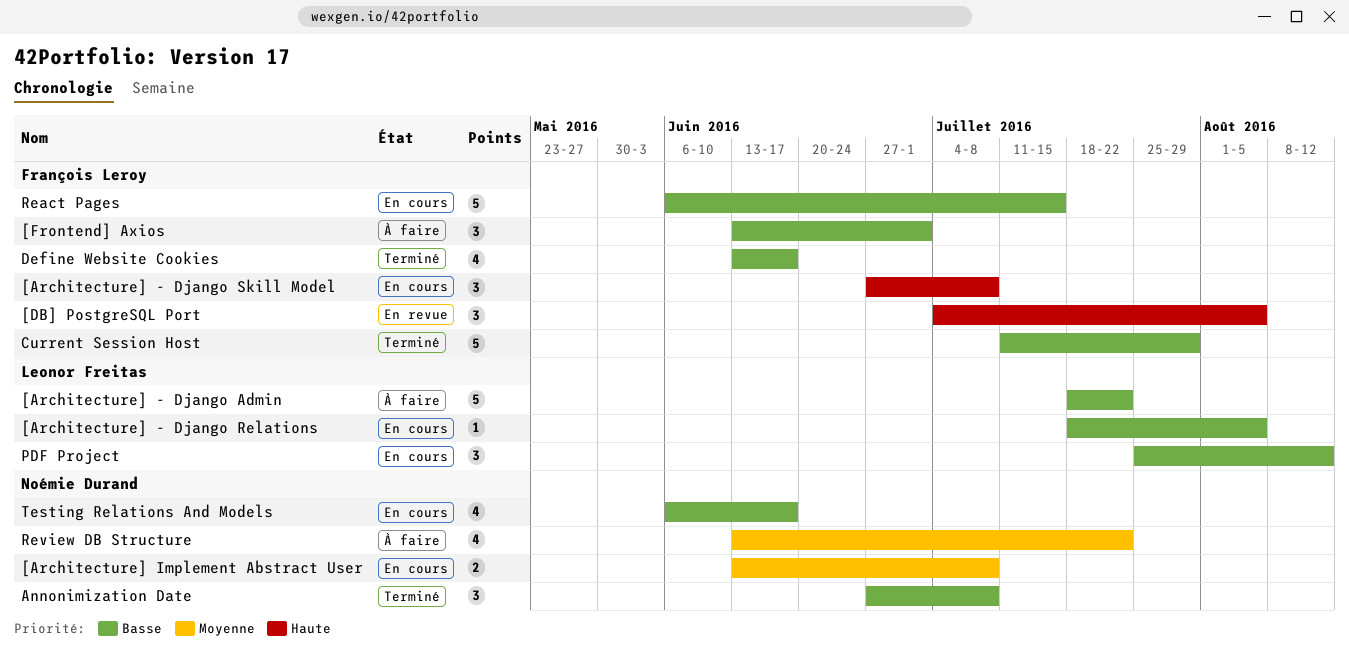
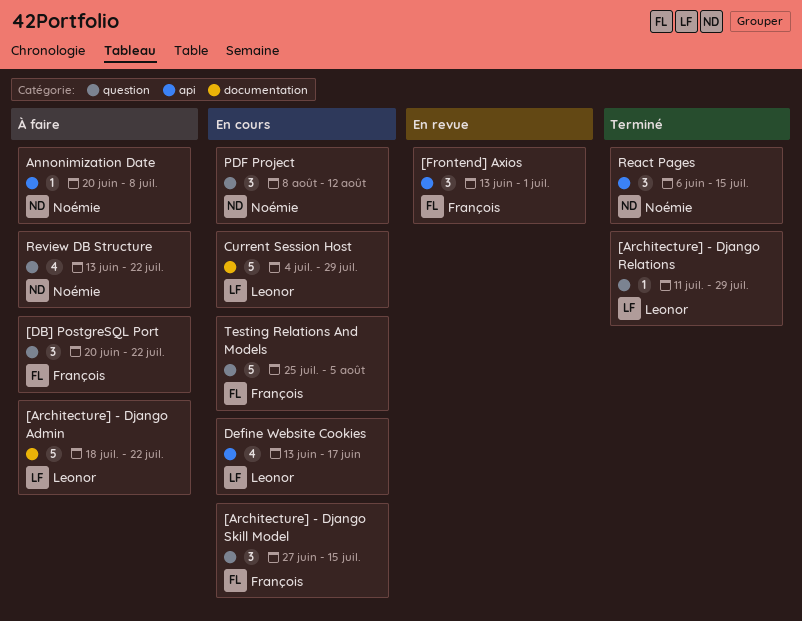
[Architecture] - Django Relations, status: En cours -> Terminé
[Architecture] - Django Relations, start: Jul 18 -> Jul 11
[Architecture] - Django Relations, due: Aug 5 -> Jul 29
[Architecture] - Django Skill Model, due: Jul 8 -> Jul 15
[Architecture] Implement Abstract User: present -> none
[DB] PostgreSQL Port, status: En revue -> À faire
[DB] PostgreSQL Port, start: Jul 4 -> Jun 20
[DB] PostgreSQL Port, due: Aug 5 -> Jul 22
[Frontend] Axios, status: À faire -> En revue
Annonimization Date, status: Terminé -> À faire
Annonimization Date, estimate: 3 -> 1
Annonimization Date, start: Jun 27 -> Jun 20
Current Session Host, status: Terminé -> En cours
Current Session Host, owner: François Leroy -> Leonor Freitas
Current Session Host, start: Jul 11 -> Jul 4
Define Website Cookies, status: Terminé -> En cours
Define Website Cookies, owner: François Leroy -> Leonor Freitas
PDF Project, owner: Leonor Freitas -> Noémie Durand
PDF Project, start: Jul 25 -> Aug 8
React Pages, status: En cours -> Terminé
React Pages, owner: François Leroy -> Noémie Durand
React Pages, estimate: 5 -> 3
Testing Relations And Models, owner: Noémie Durand -> François Leroy
Testing Relations And Models, estimate: 4 -> 5
Testing Relations And Models, start: Jun 6 -> Jul 25
Testing Relations And Models, due: Jun 17 -> Aug 5

